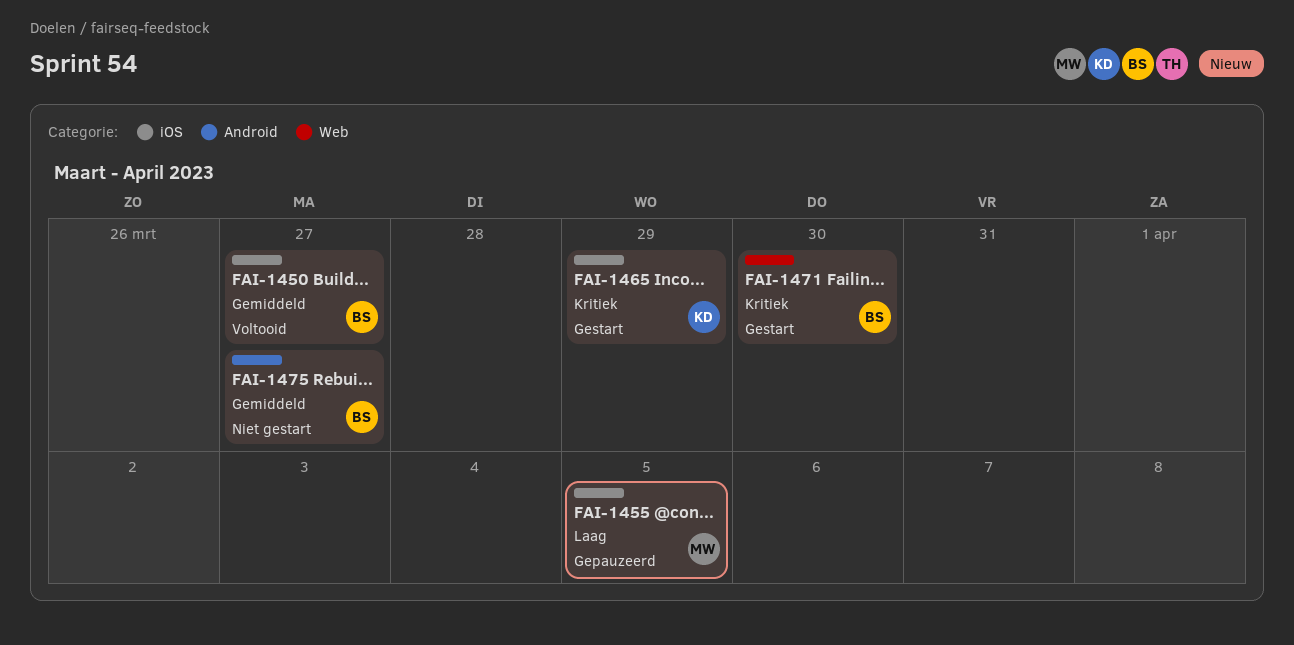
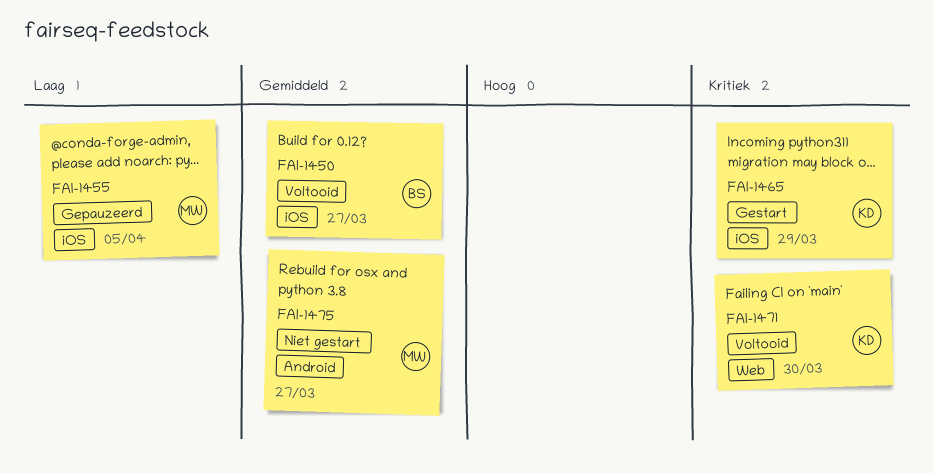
FAI-1471, status: Gestart -> Voltooid
FAI-1471, owner: BS -> KD
FAI-1475, owner: BS -> MW

